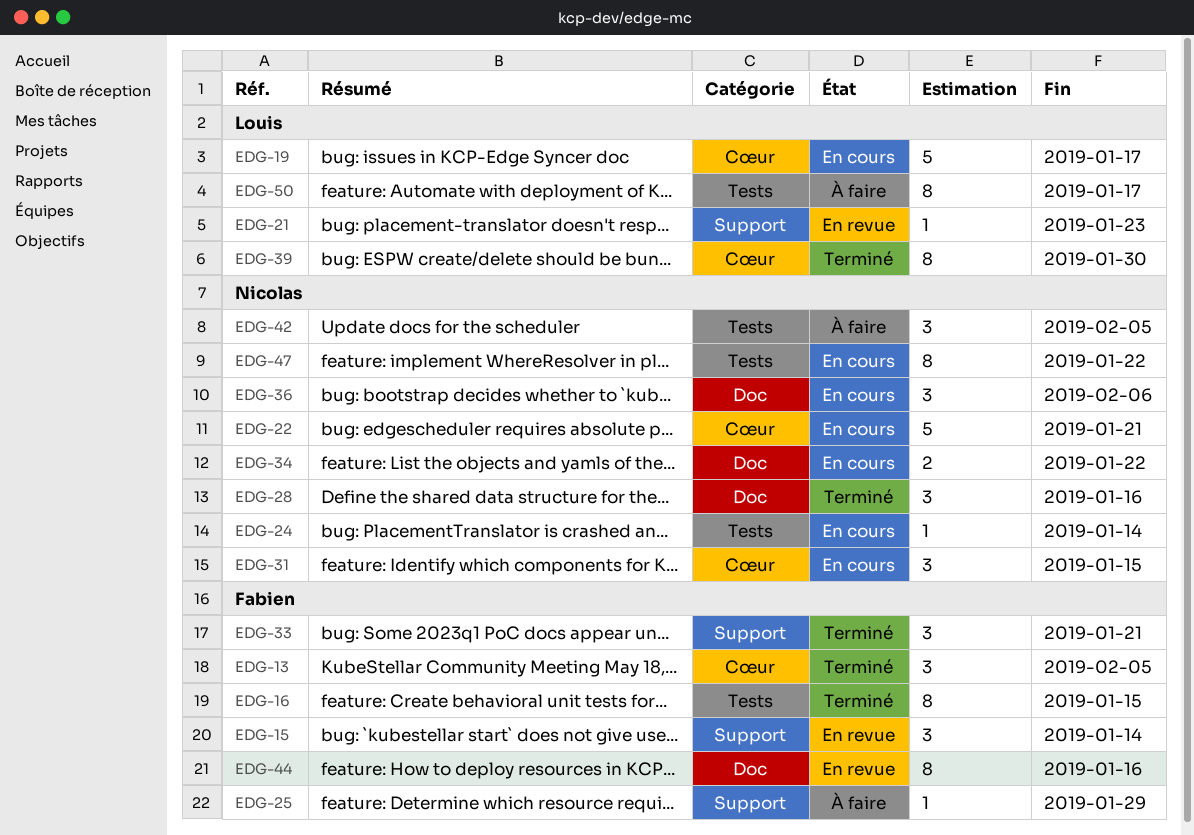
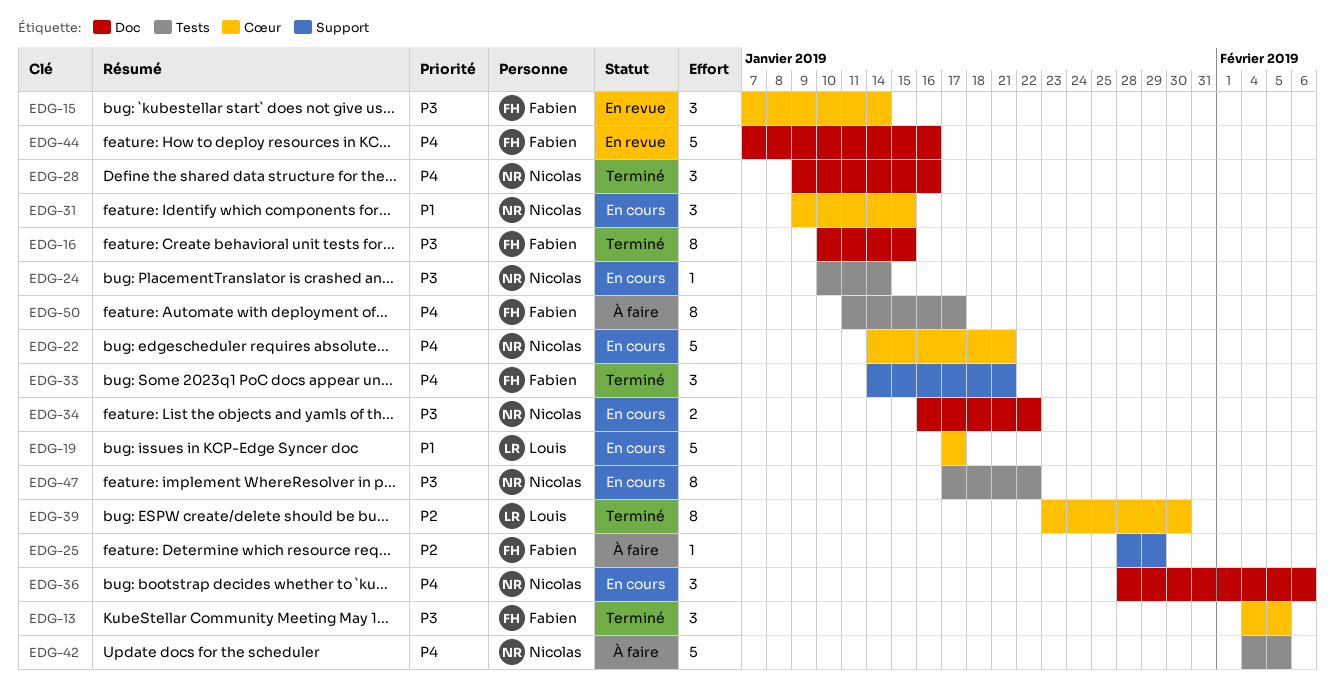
EDG-15, label: Support -> Cœur
EDG-16, label: Tests -> Doc
EDG-21: present -> none
EDG-42, estimate: 3 -> 5
EDG-44, estimate: 8 -> 5
EDG-50, owner: Louis -> Fabien

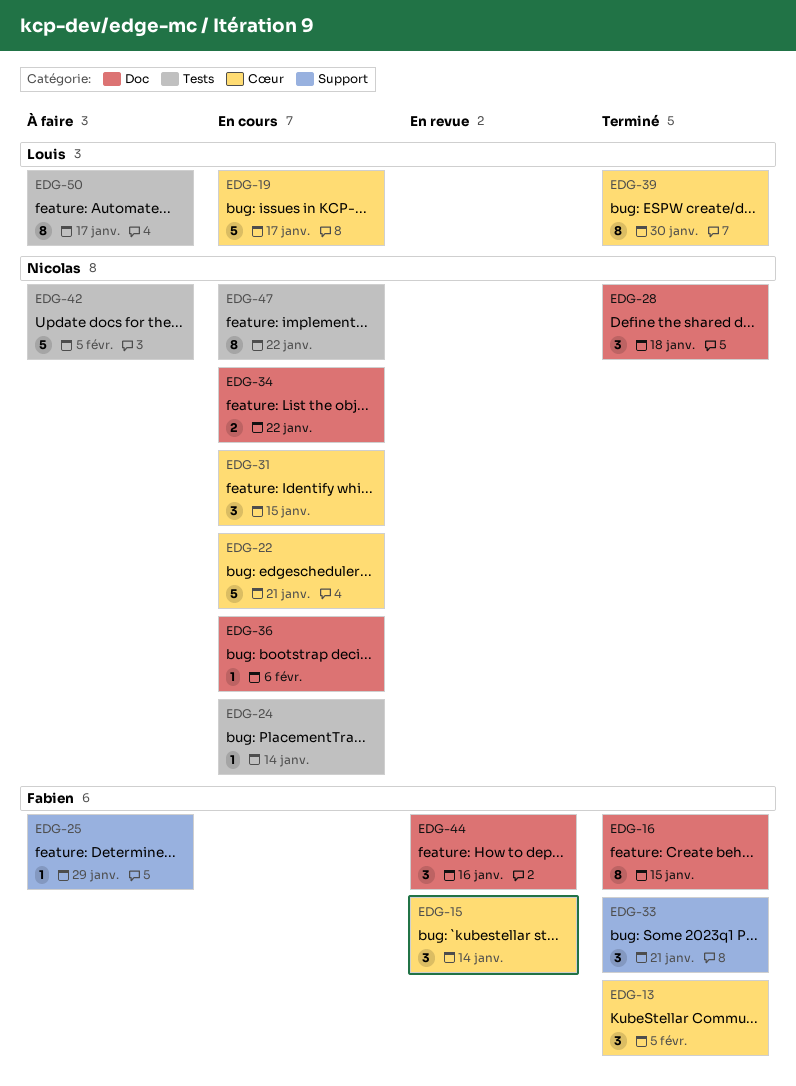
EDG-28, due: Jan 16 -> Jan 18
EDG-36, estimate: 3 -> 1
EDG-44, estimate: 5 -> 3
EDG-50, owner: Fabien -> Louis

